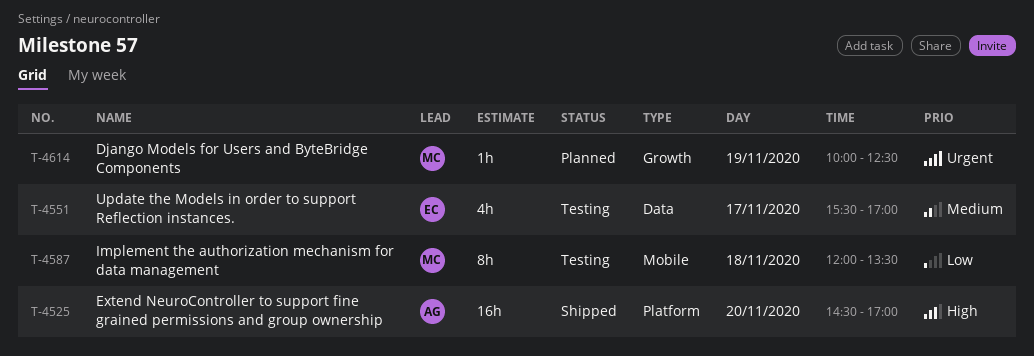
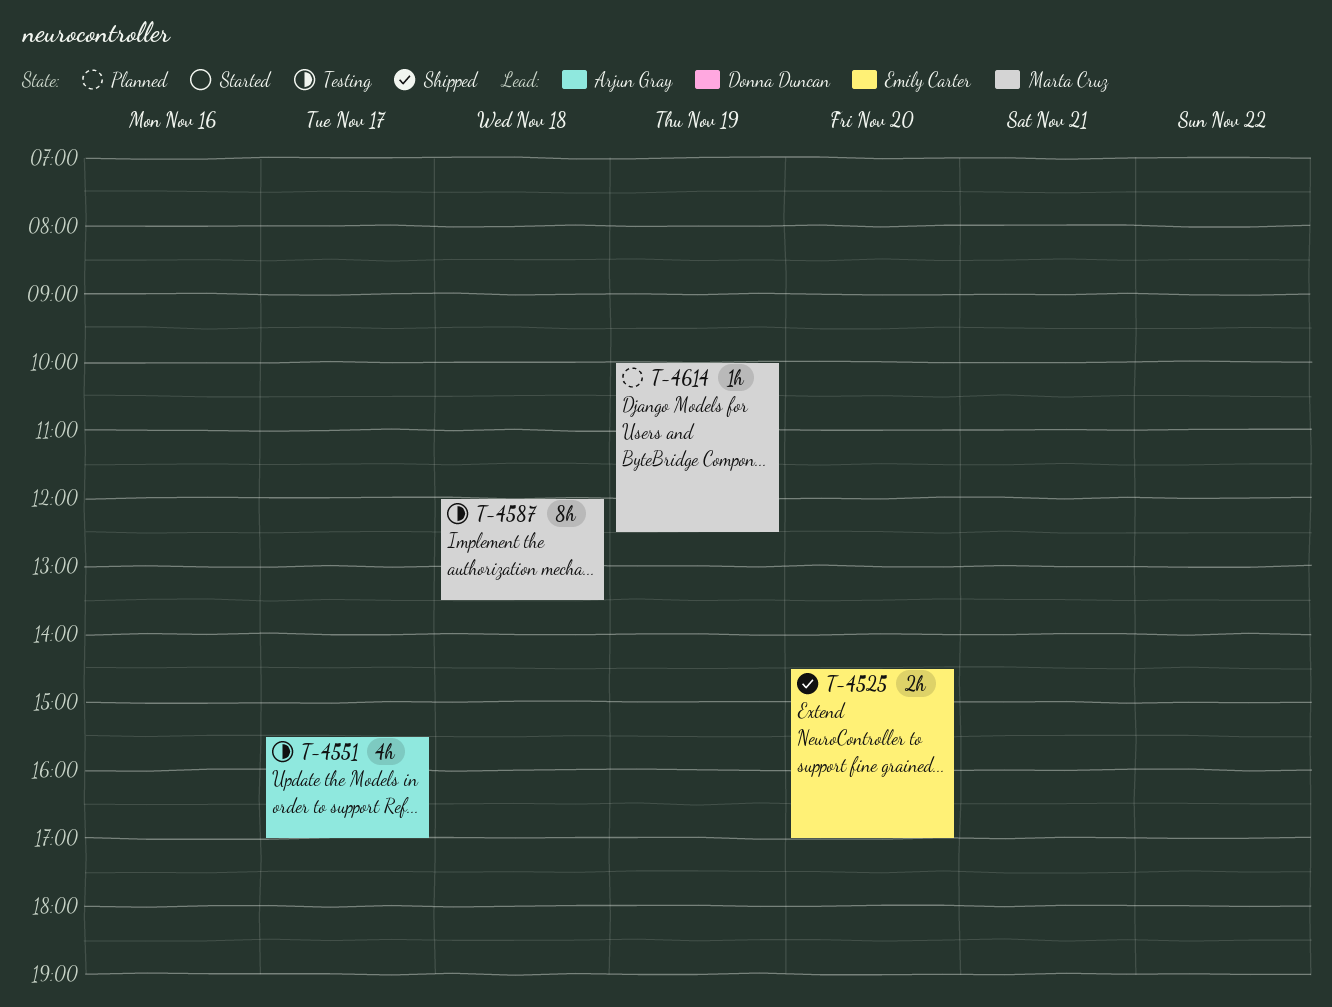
T-4525, owner: Arjun Gray -> Emily Carter
T-4525, estimate: 16h -> 2h
T-4551, owner: Emily Carter -> Arjun Gray

